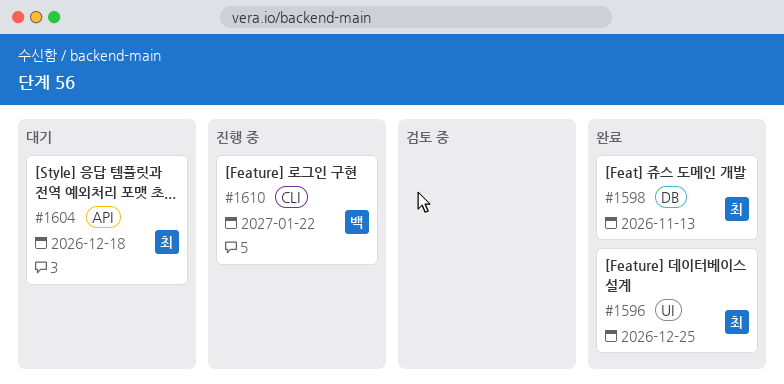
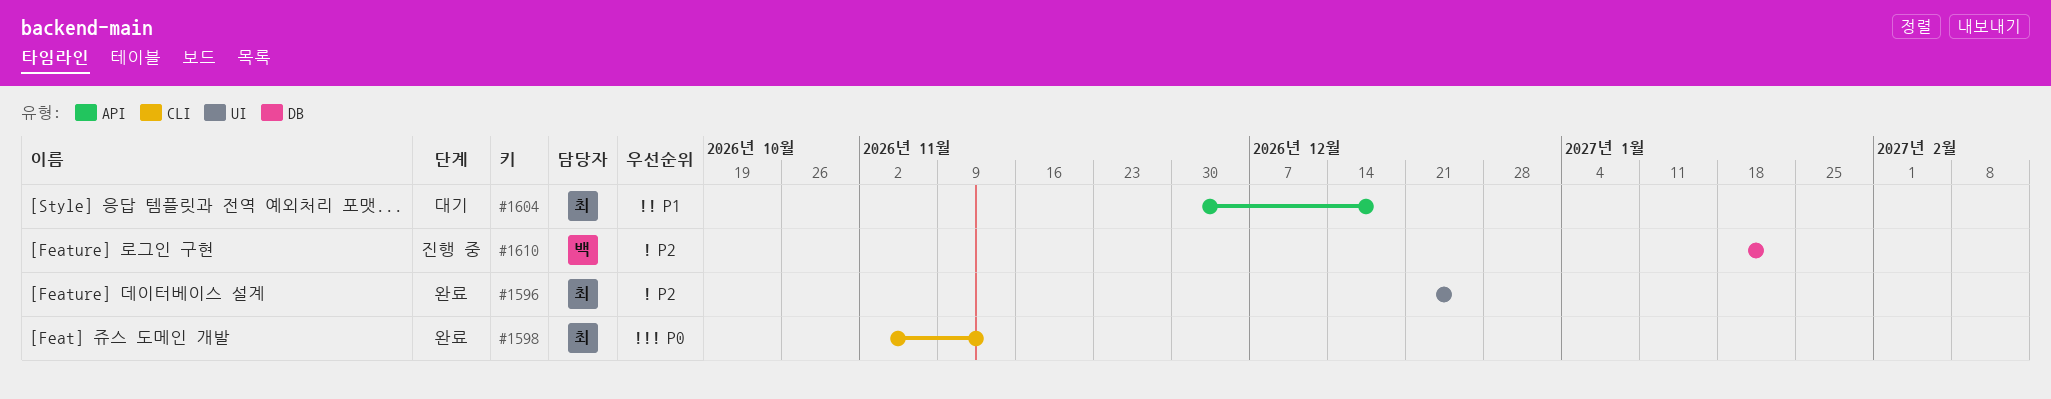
#1598, label: DB -> CLI
#1610, label: CLI -> DB

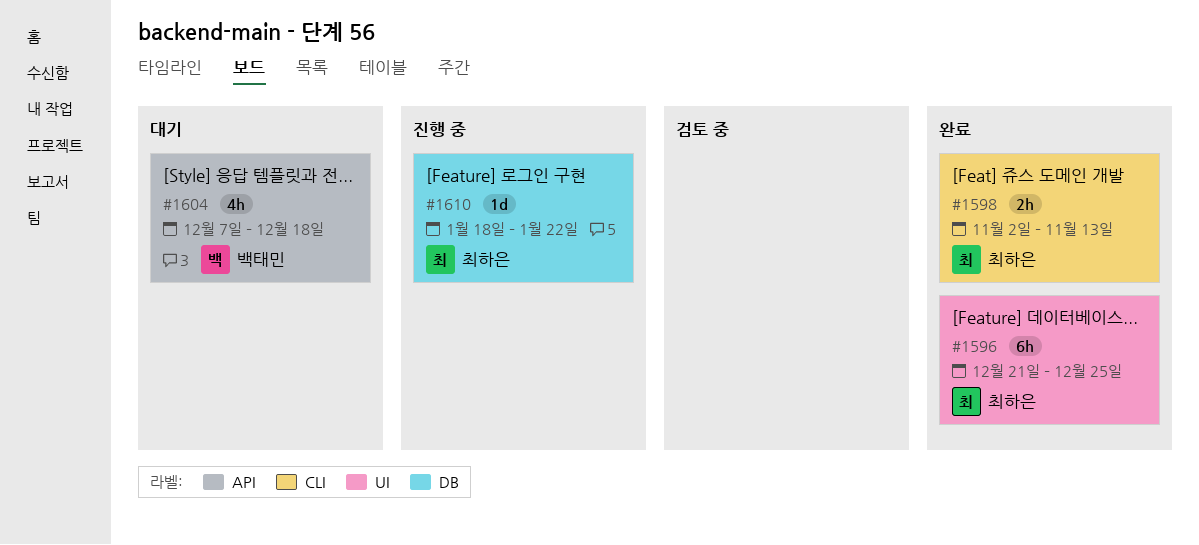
#1604, owner: 최하은 -> 백태민
#1604, start: Nov 30 -> Dec 7
#1610, owner: 백태민 -> 최하은

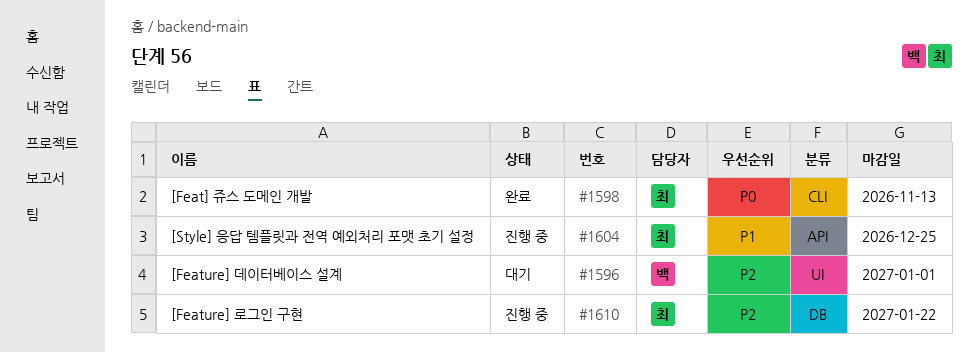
#1596, status: 완료 -> 대기
#1596, owner: 최하은 -> 백태민
#1596, due: Dec 25 -> Jan 1
#1604, status: 대기 -> 진행 중
#1604, owner: 백태민 -> 최하은
#1604, due: Dec 18 -> Dec 25

